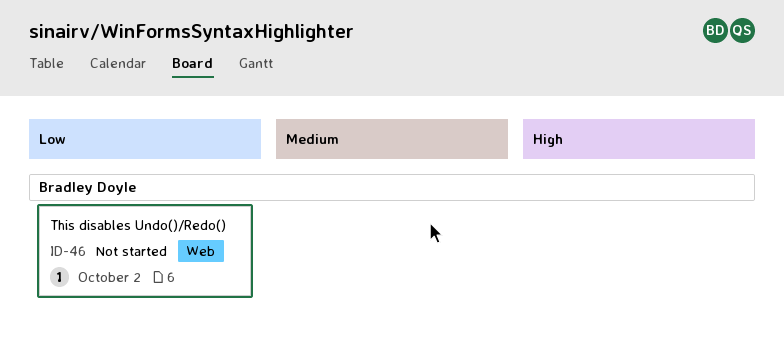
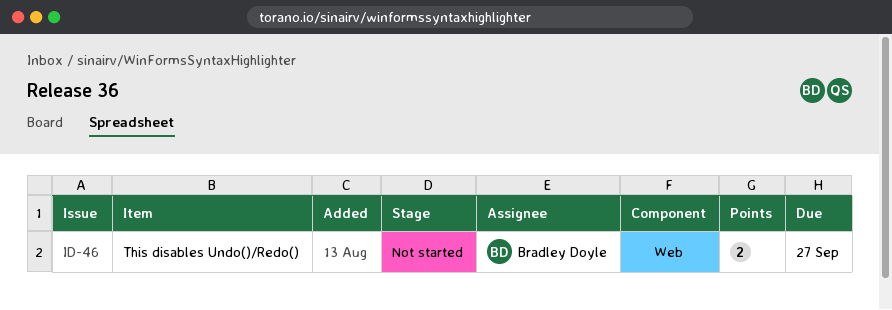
ID-46, estimate: 1 -> 2
ID-46, due: Oct 2 -> Sep 27

